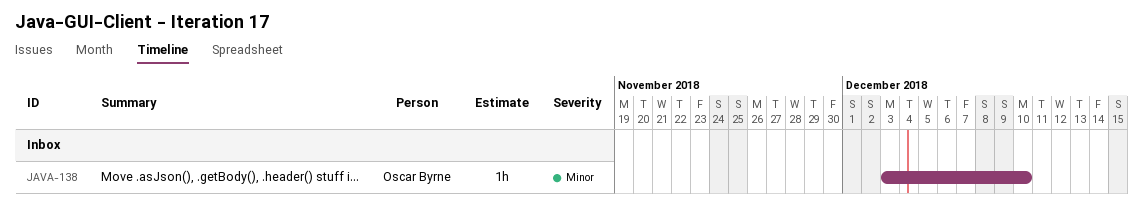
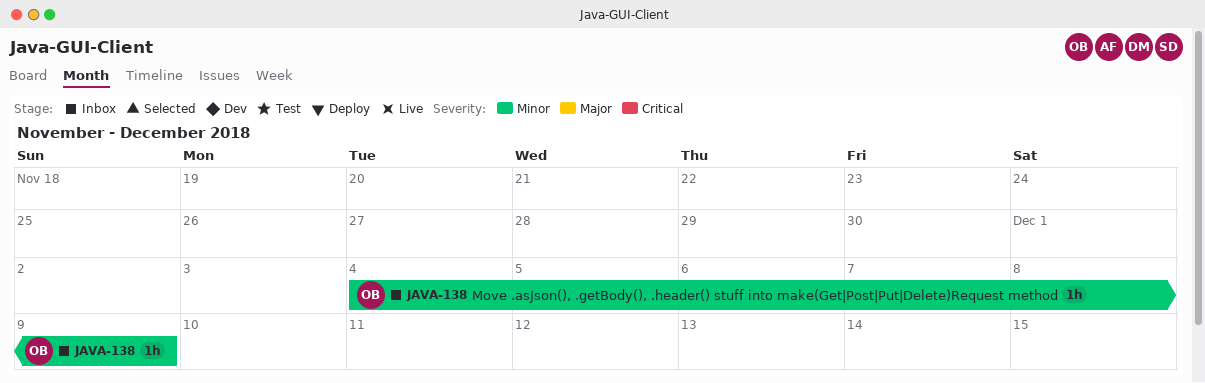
JAVA-138, start: Dec 3 -> Dec 4
JAVA-138, due: Dec 10 -> Dec 9

